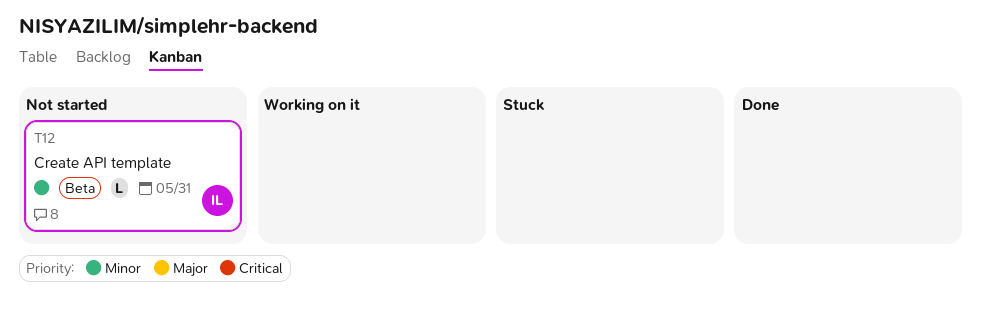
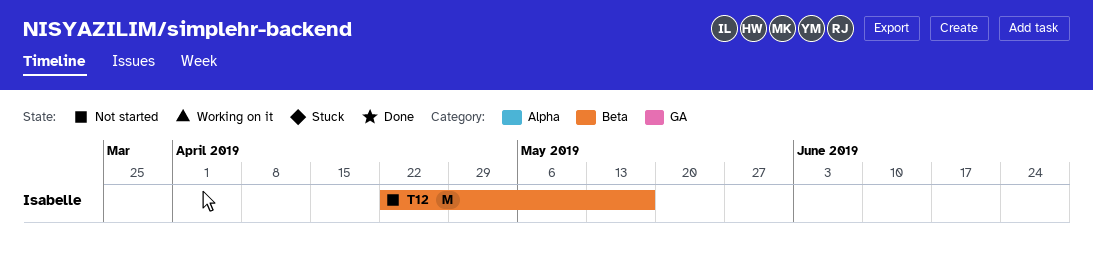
T12, estimate: L -> M
T12, due: May 31 -> May 17

